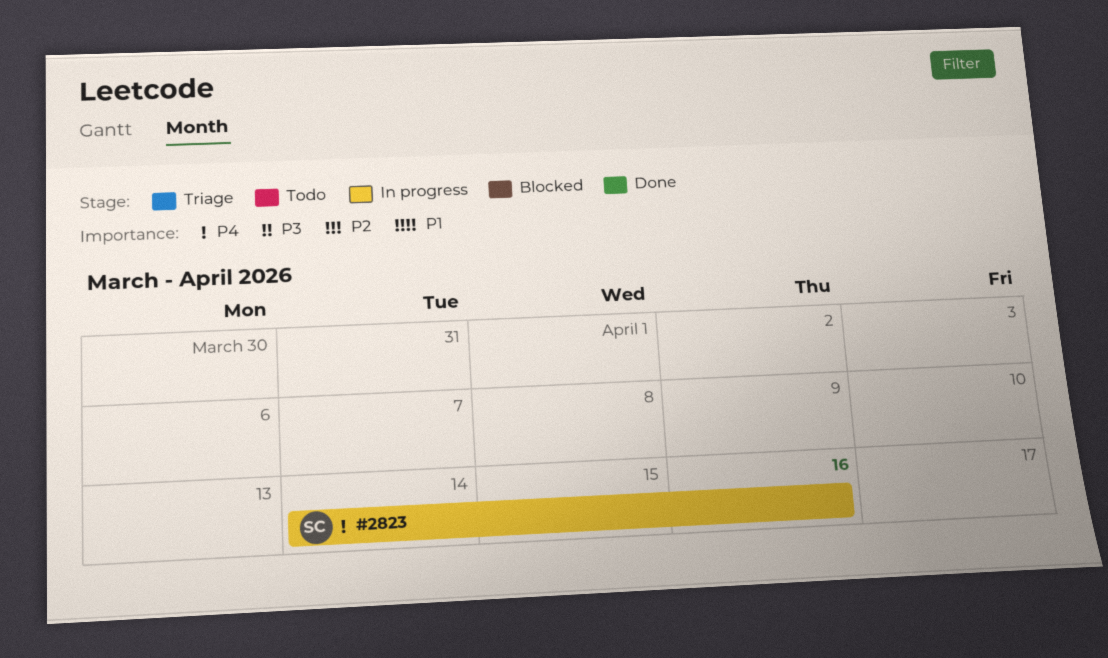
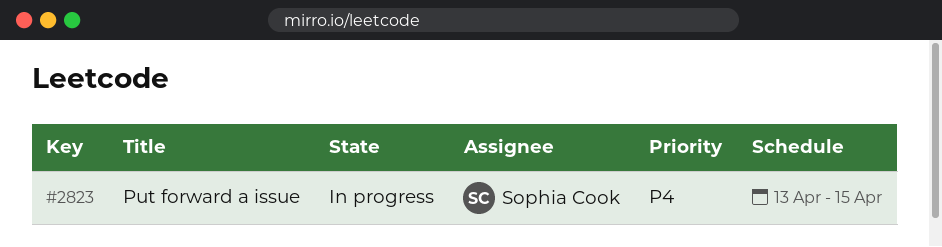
#2823, start: Apr 14 -> Apr 13
#2823, due: Apr 16 -> Apr 15

